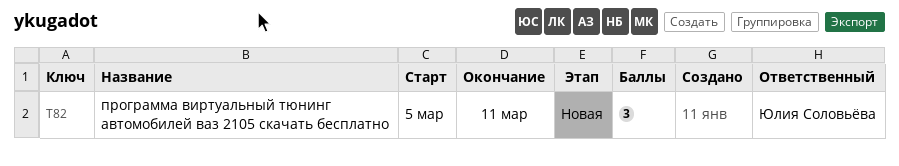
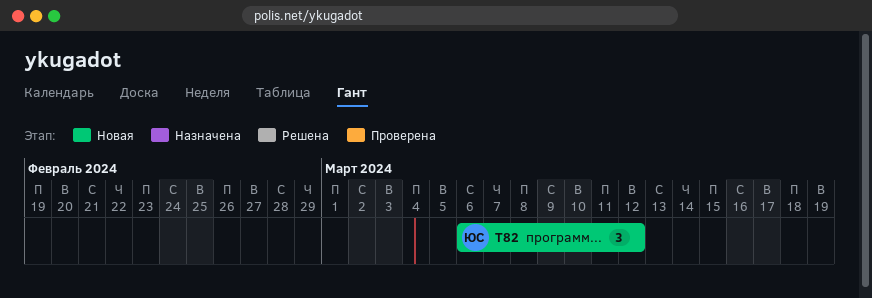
T82, start: Mar 5 -> Mar 6
T82, due: Mar 11 -> Mar 12

